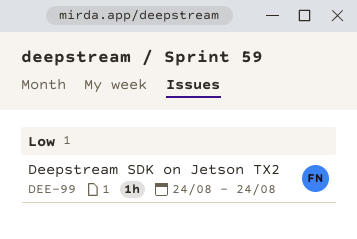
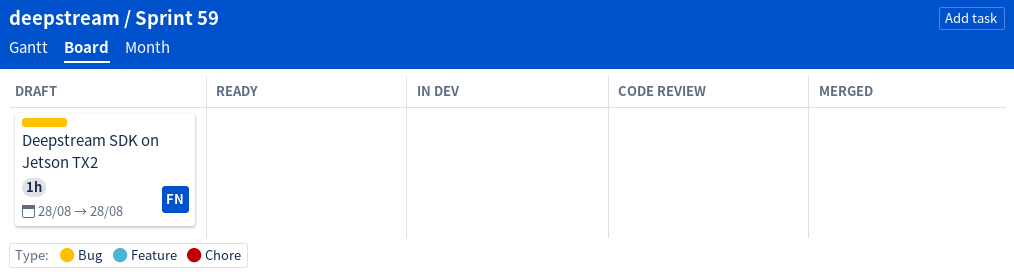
Deepstream SDK on Jetson TX2, start: Aug 24 -> Aug 28
Deepstream SDK on Jetson TX2, due: Aug 24 -> Aug 28

